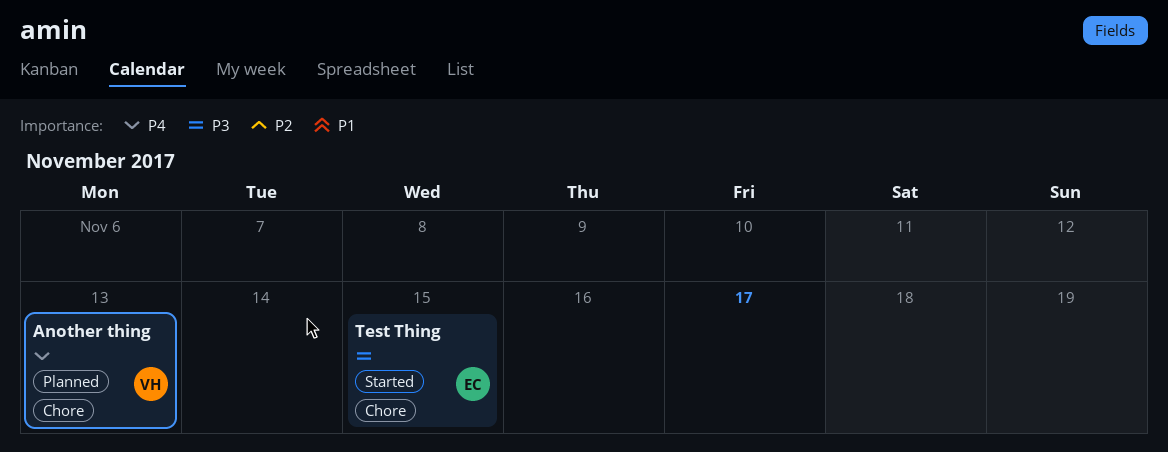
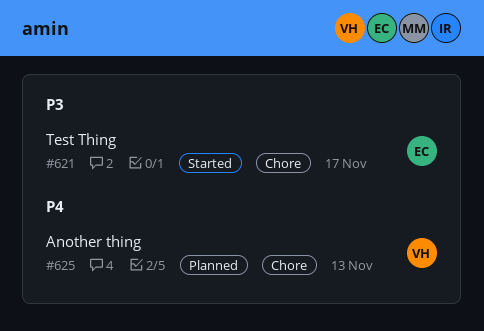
Test Thing, due: Nov 15 -> Nov 17

